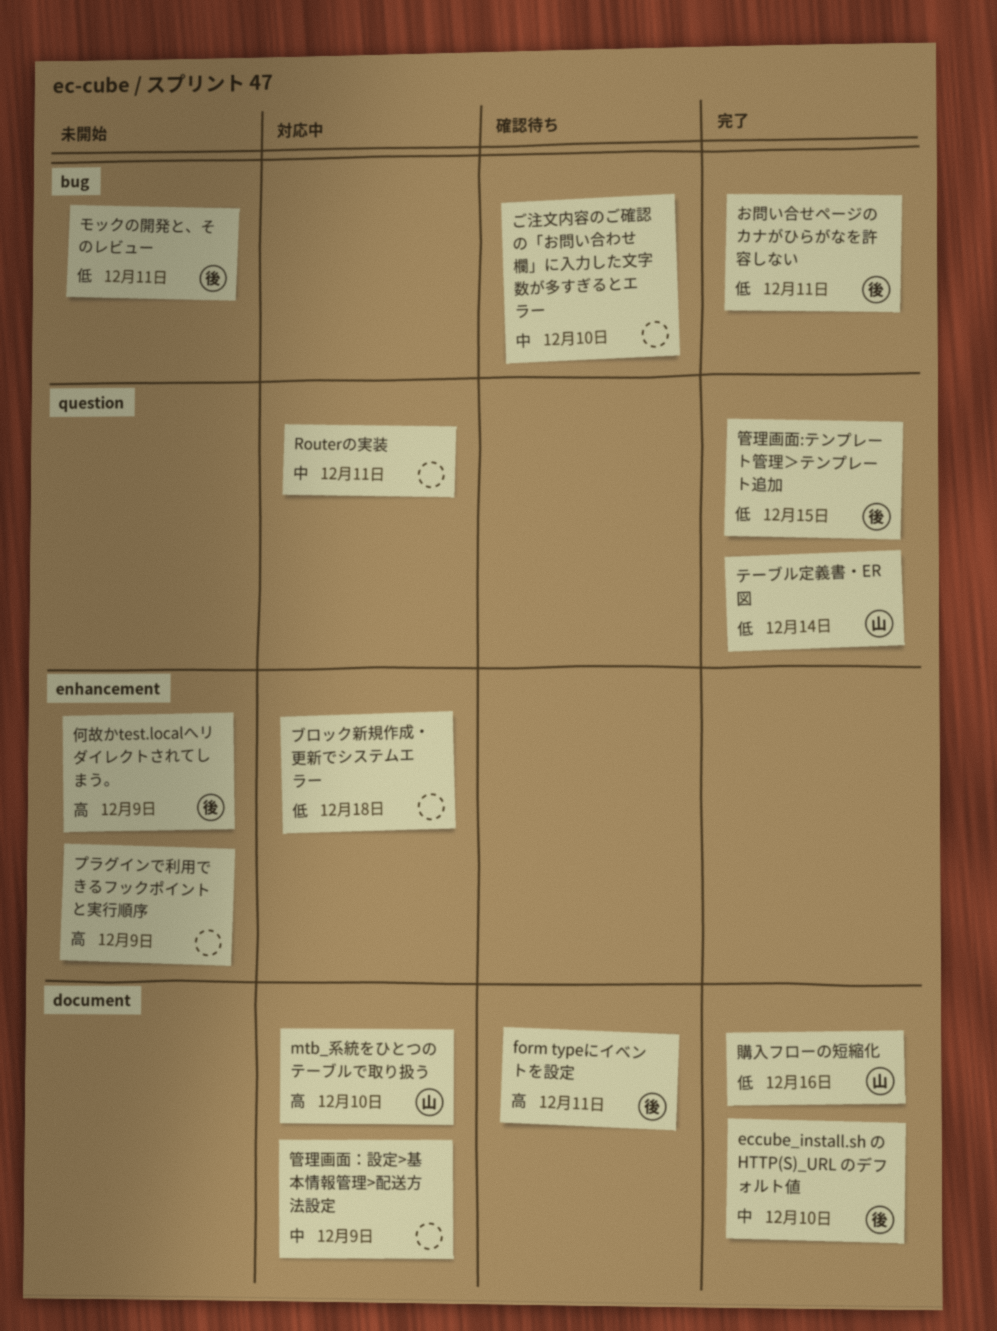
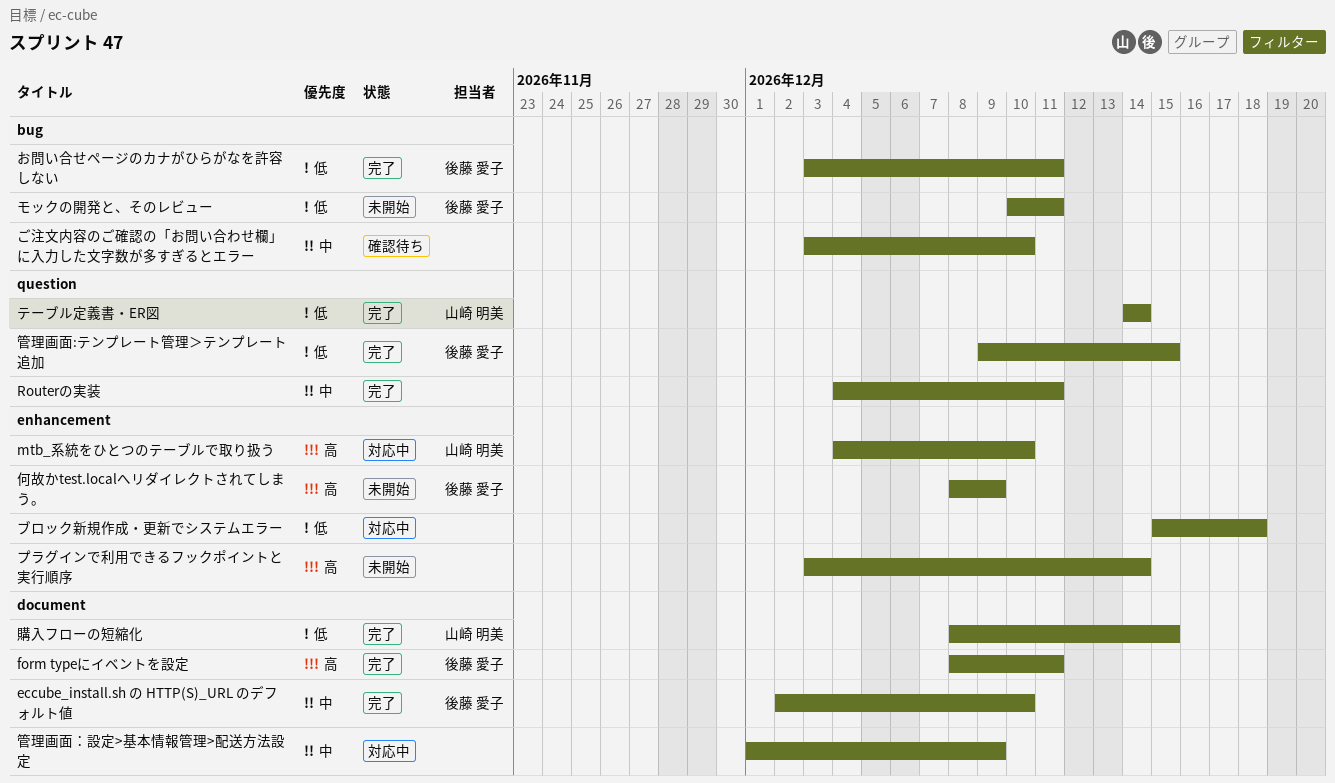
form typeにイベントを設定, status: 確認待ち -> 完了
mtb_系統をひとつのテーブルで取り扱う, label: document -> enhancement
Routerの実装, status: 対応中 -> 完了
プラグインで利用できるフックポイントと実行順序, due: Dec 9 -> Dec 14
購入フローの短縮化, due: Dec 16 -> Dec 15

